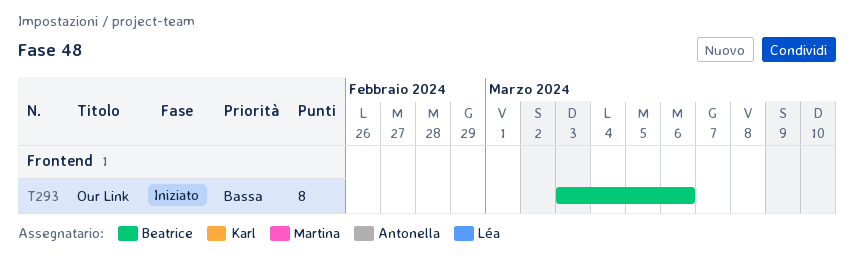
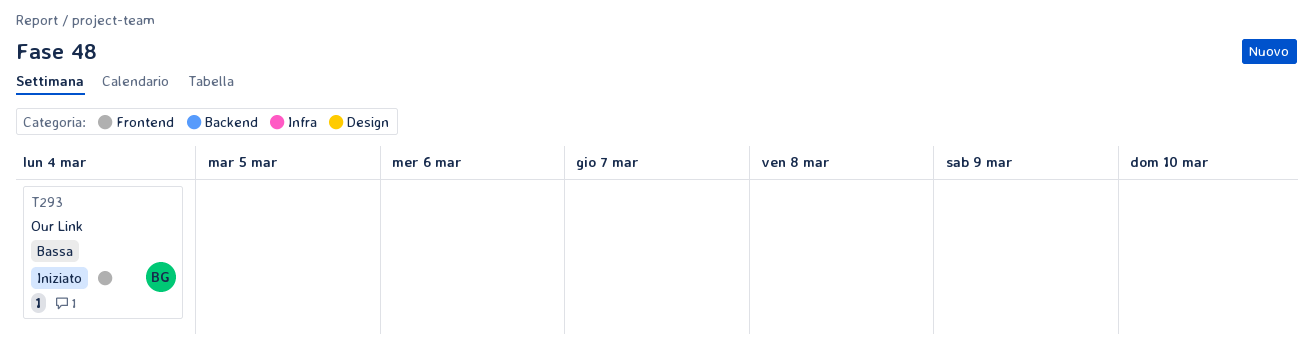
T293, estimate: 8 -> 1
T293, due: Mar 6 -> Mar 4

